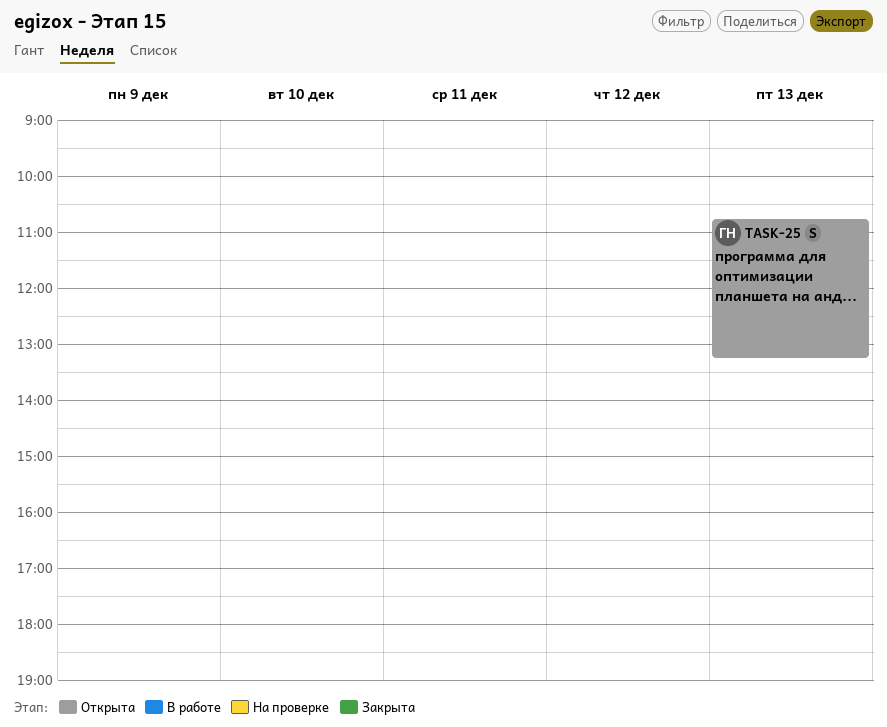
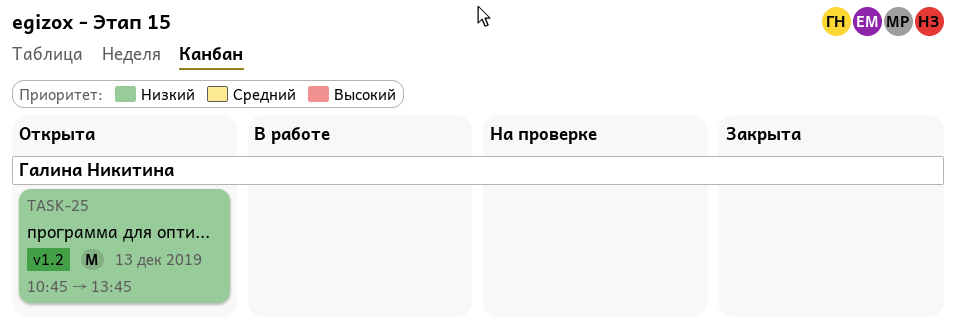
TASK-25, estimate: S -> M
TASK-25, ends: 13:15 -> 13:45

